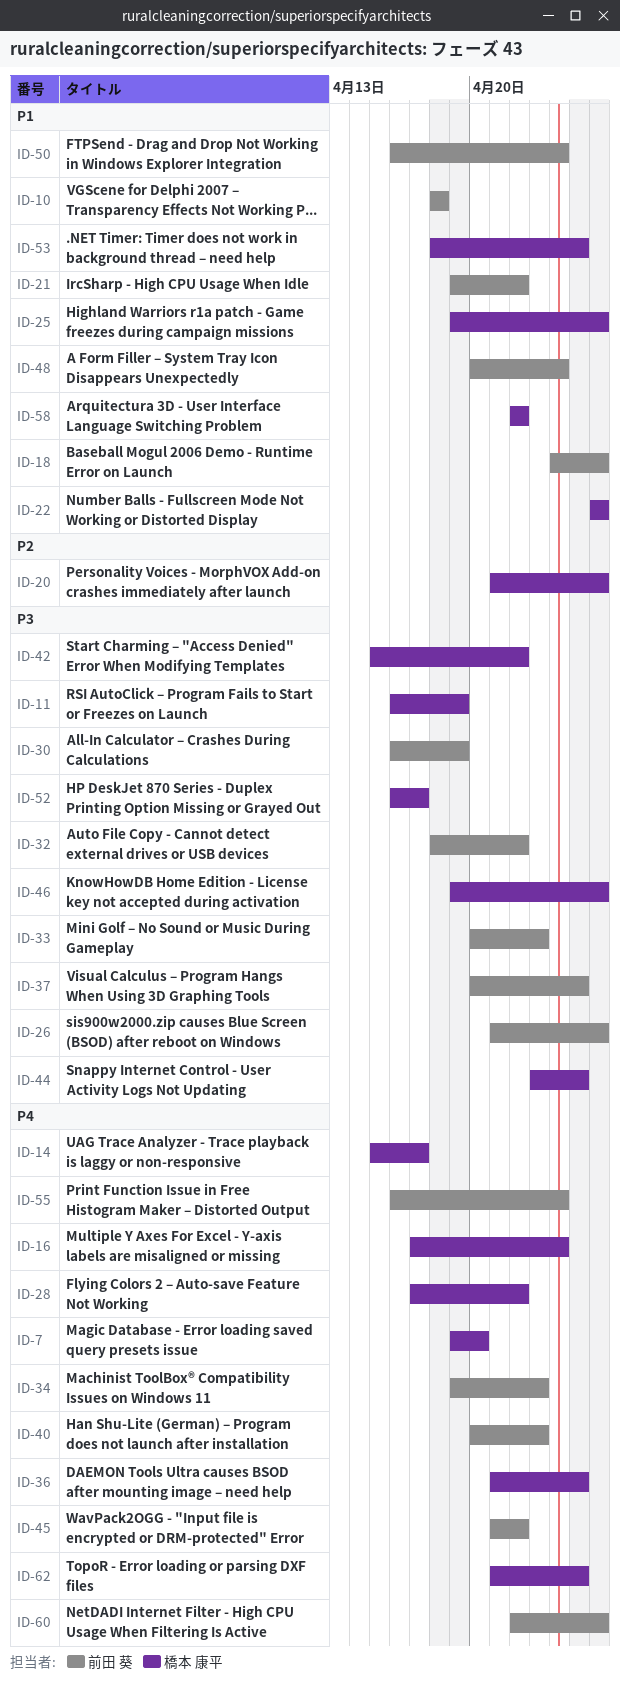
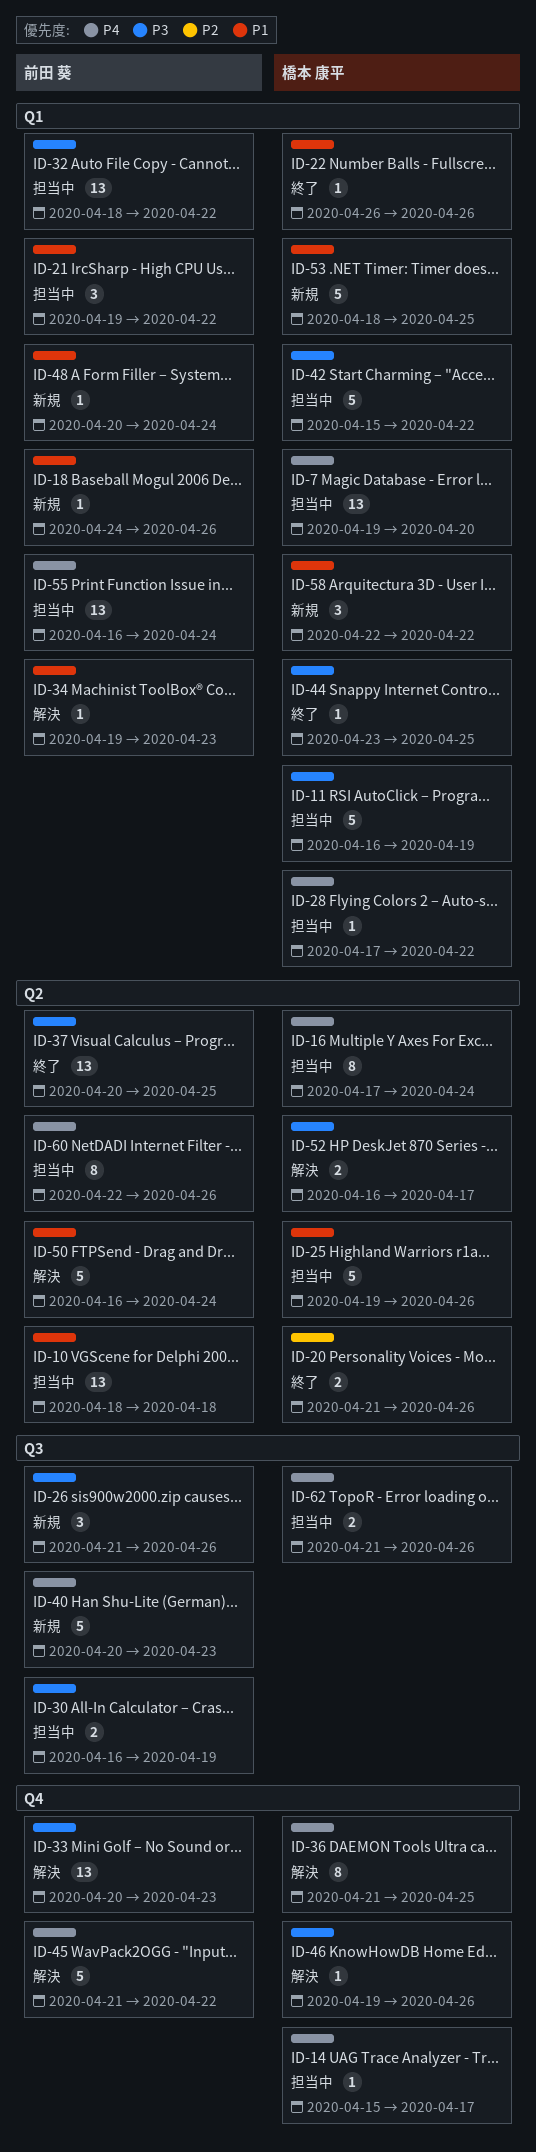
ID-34, priority: P4 -> P1
ID-62, due: Apr 25 -> Apr 26

